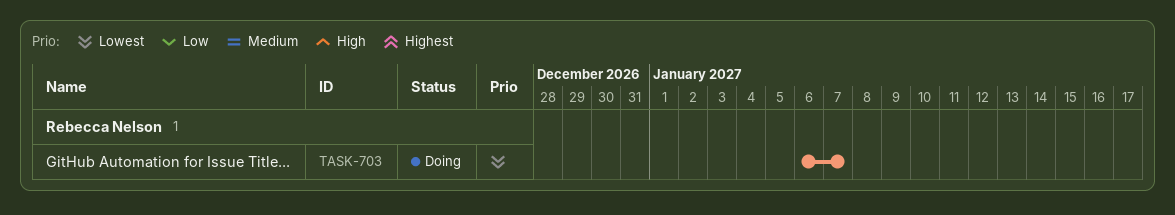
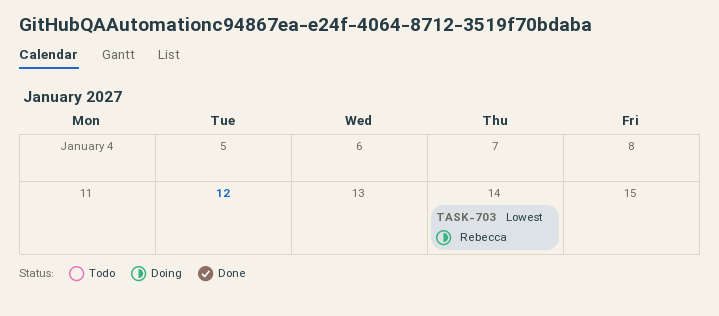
TASK-703, due: Jan 7 -> Jan 14

